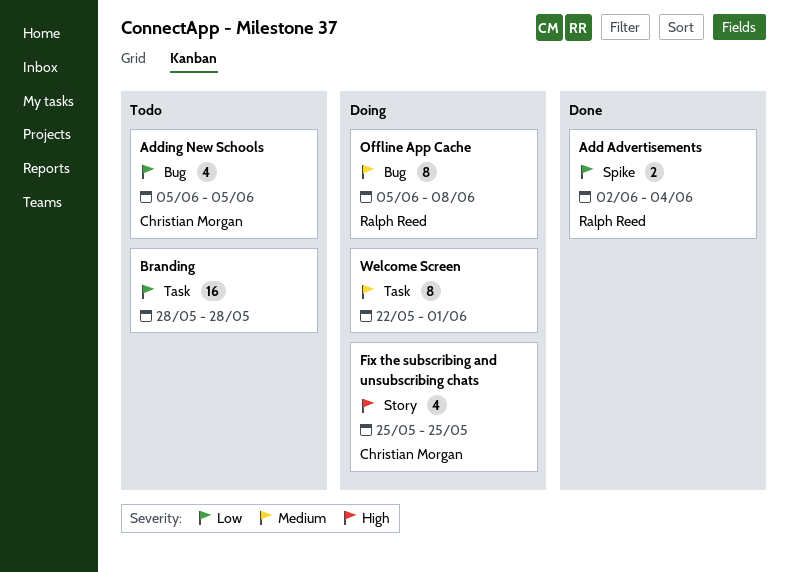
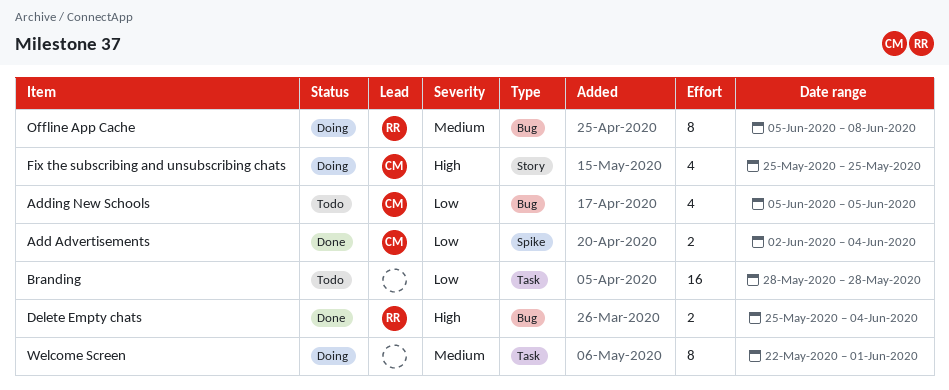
Add Advertisements, owner: Ralph Reed -> Christian Morgan
Delete Empty chats: none -> present

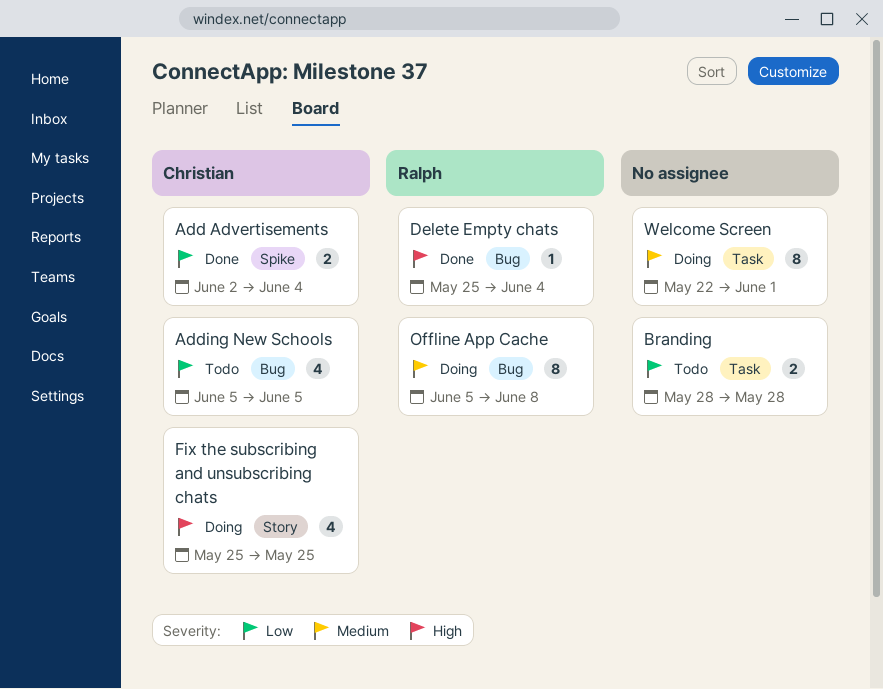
Branding, estimate: 16 -> 2
Delete Empty chats, estimate: 2 -> 1

